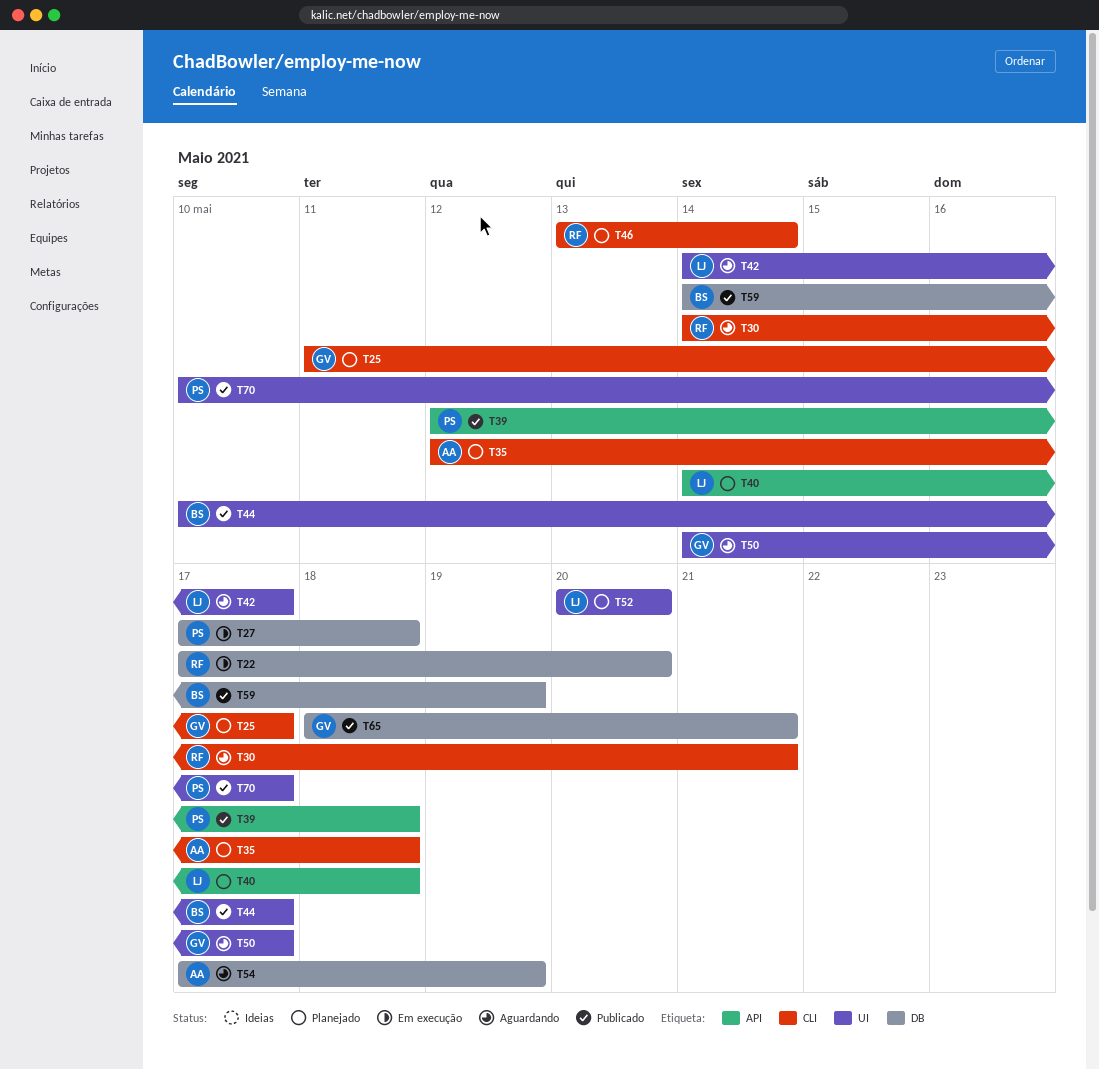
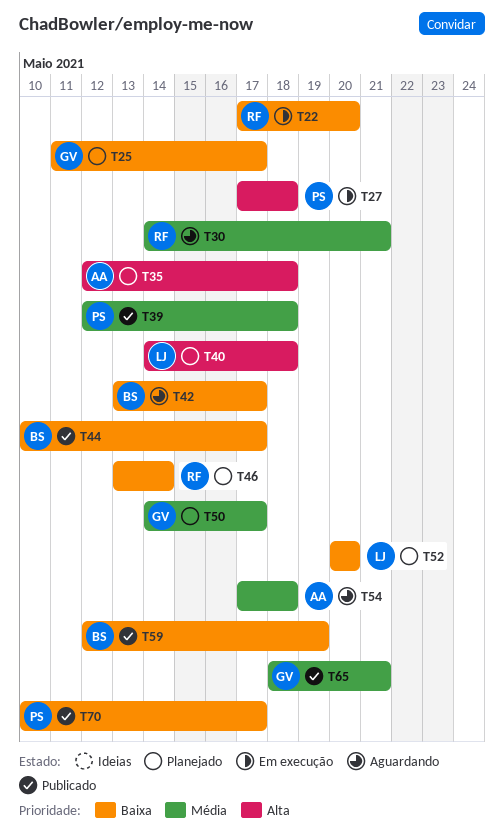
T42, owner: LJ -> BS
T42, start: May 14 -> May 13
T50, status: Aguardando -> Planejado
T54, due: May 19 -> May 18
T59, start: May 14 -> May 12

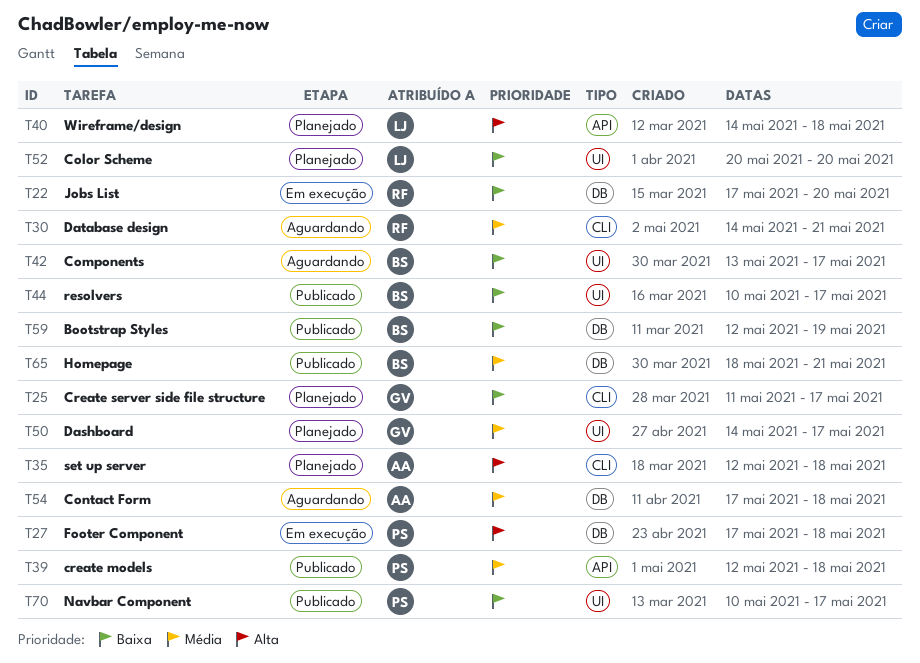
T46: present -> none
T65, owner: GV -> BS

